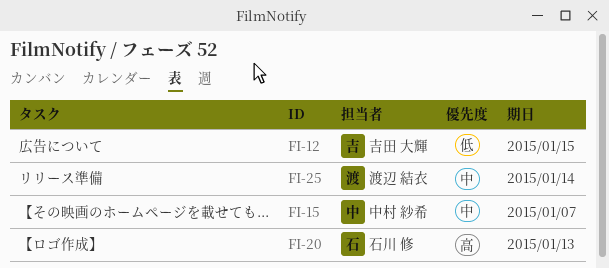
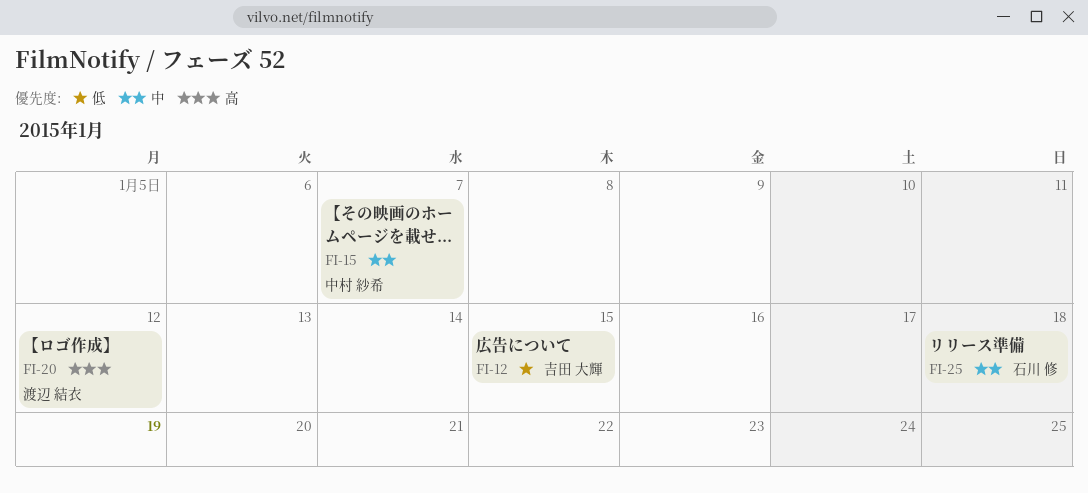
FI-20, owner: 石川 修 -> 渡辺 結衣
FI-20, due: Jan 13 -> Jan 12
FI-25, owner: 渡辺 結衣 -> 石川 修
FI-25, due: Jan 14 -> Jan 18

